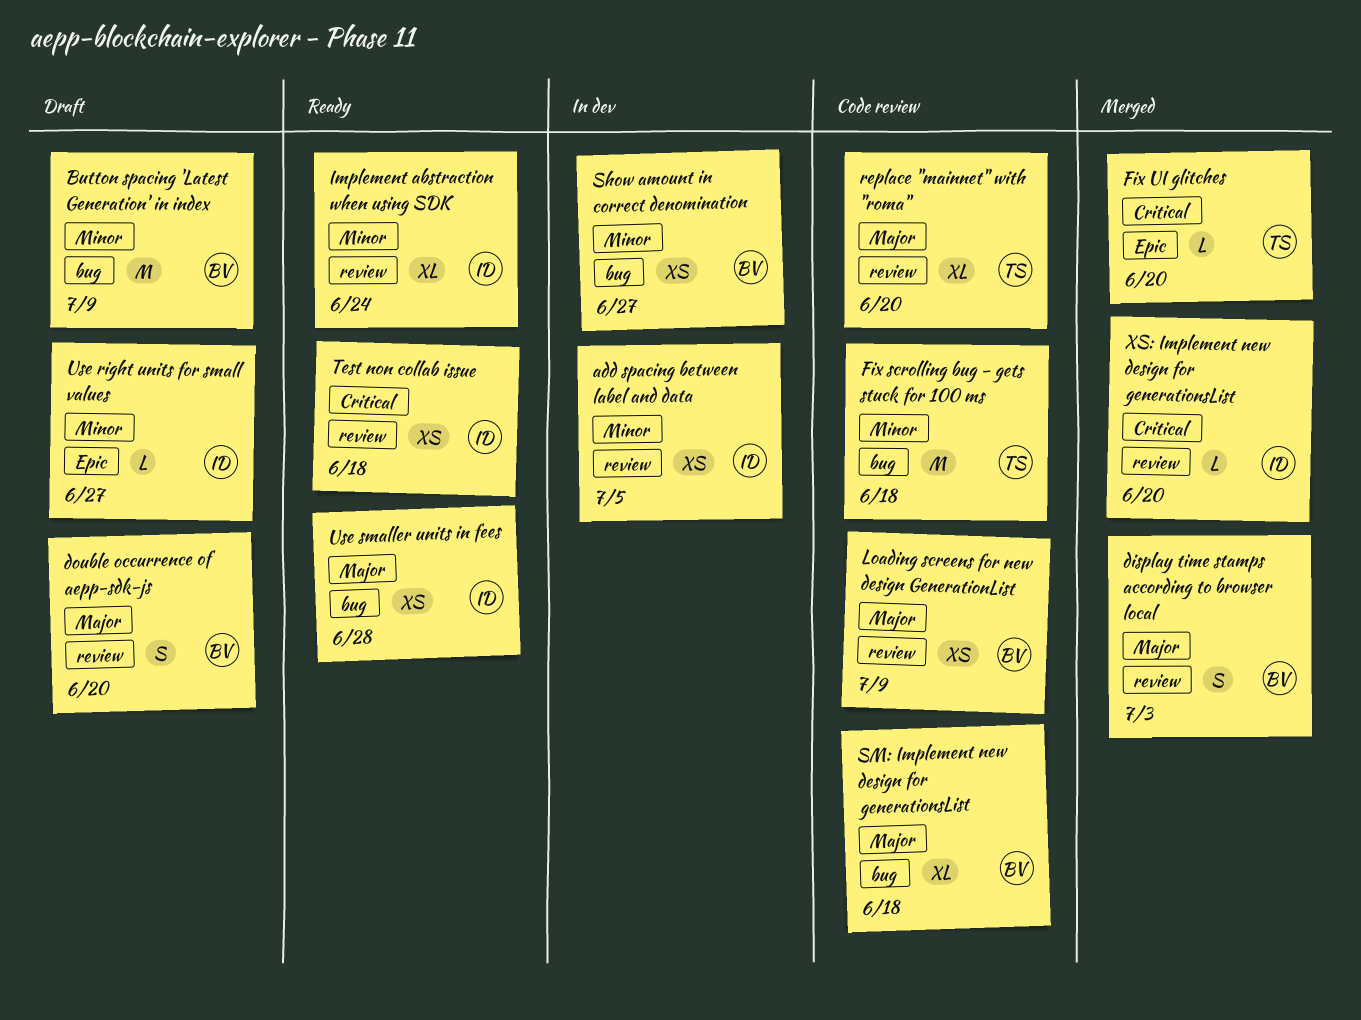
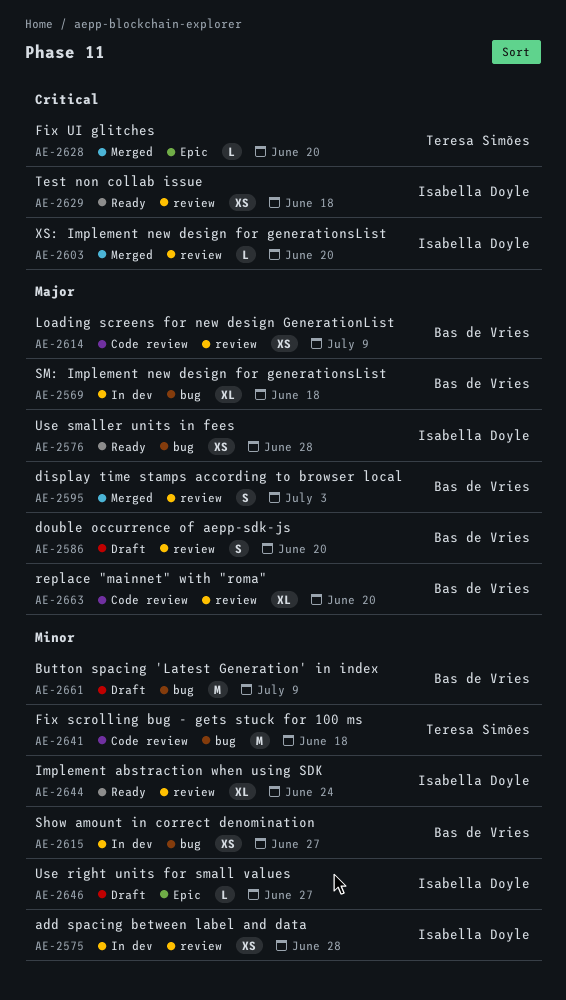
add spacing between label and data, due: Jul 5 -> Jun 28
replace "mainnet" with "roma", owner: Teresa Simões -> Bas de Vries
SM: Implement new design for generationsList, status: Code review -> In dev

